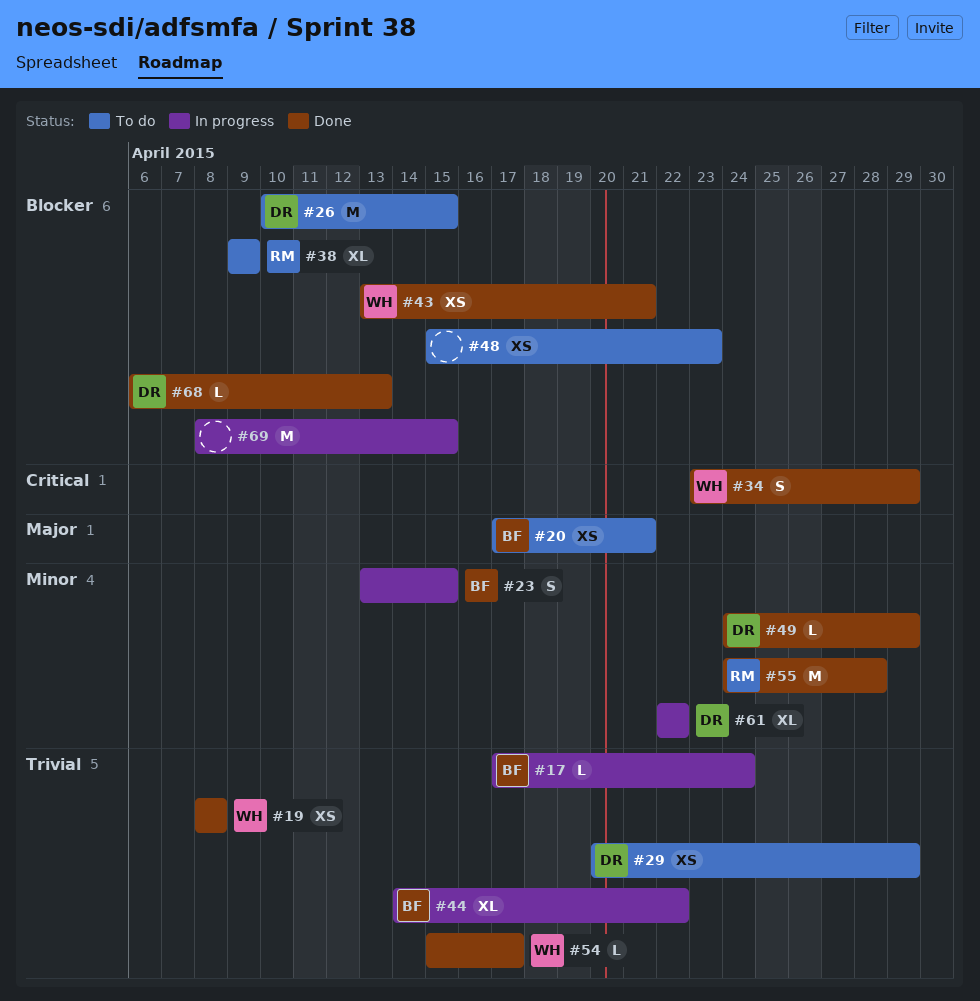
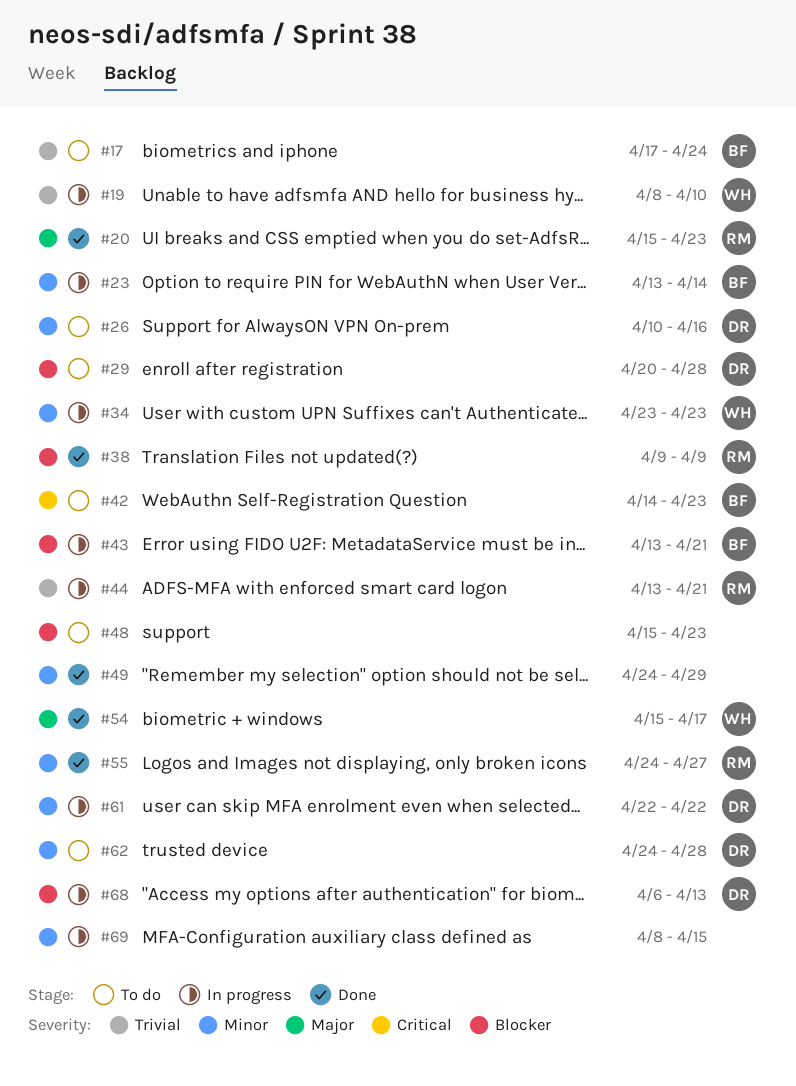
#17, status: In progress -> To do
#19, status: Done -> In progress
#19, due: Apr 8 -> Apr 10
#20, status: To do -> Done
#20, owner: BF -> RM
#20, start: Apr 17 -> Apr 15
#20, due: Apr 21 -> Apr 23
#23, due: Apr 15 -> Apr 14
#26, priority: Blocker -> Minor
#26, due: Apr 15 -> Apr 16
#29, priority: Trivial -> Blocker
#29, due: Apr 29 -> Apr 28
#34, status: Done -> In progress
#34, priority: Critical -> Minor
#34, due: Apr 29 -> Apr 23
#38, status: To do -> Done
#42: none -> present
#43, status: Done -> In progress
#43, owner: WH -> BF
#44, owner: BF -> RM
#44, start: Apr 14 -> Apr 13
#44, due: Apr 22 -> Apr 21
#49, owner: DR -> none
#54, priority: Trivial -> Major
#55, due: Apr 28 -> Apr 27
#62: none -> present
#68, status: Done -> In progress
#69, priority: Blocker -> Minor

